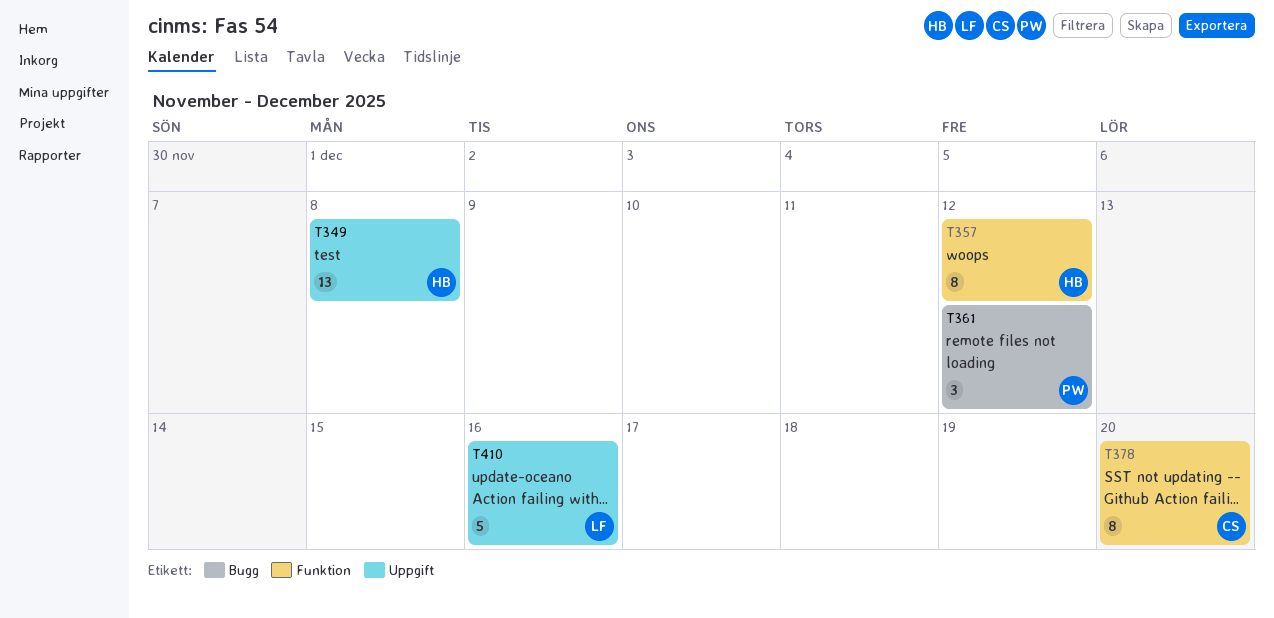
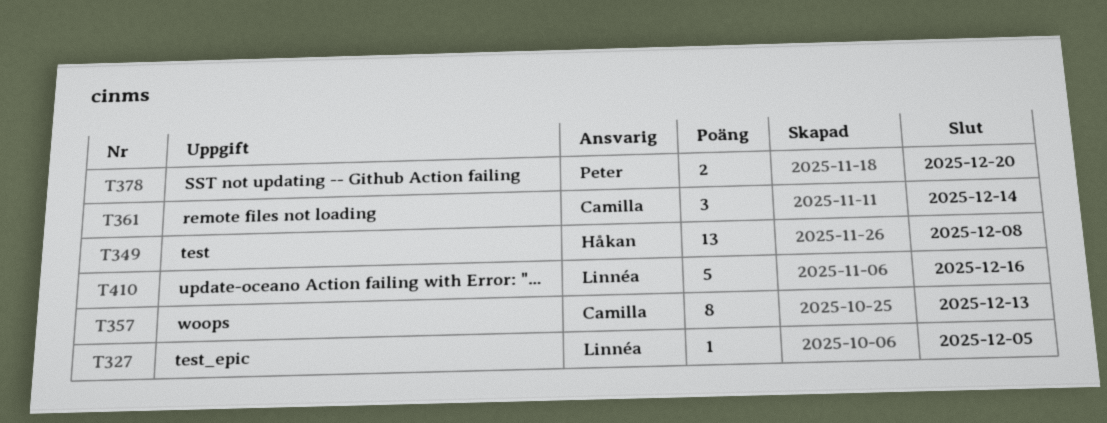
T327: none -> present
T357, owner: Håkan -> Camilla
T357, due: Dec 12 -> Dec 13
T361, owner: Peter -> Camilla
T361, due: Dec 12 -> Dec 14
T378, owner: Camilla -> Peter
T378, estimate: 8 -> 2

